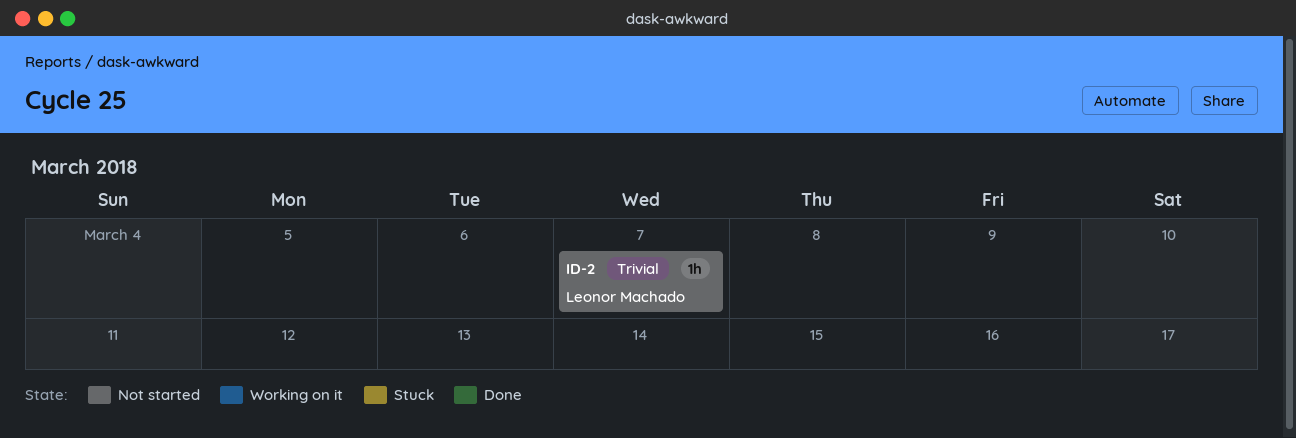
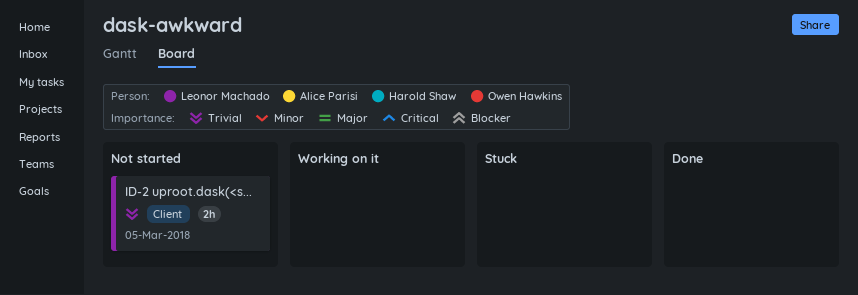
ID-2, estimate: 1h -> 2h
ID-2, due: Mar 7 -> Mar 5

